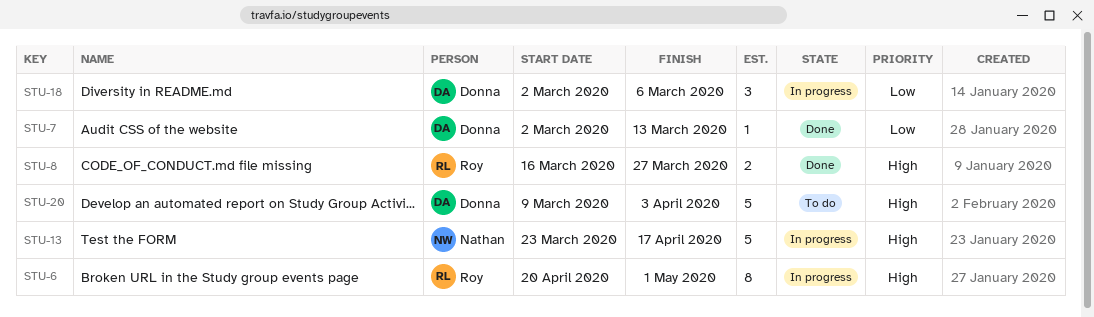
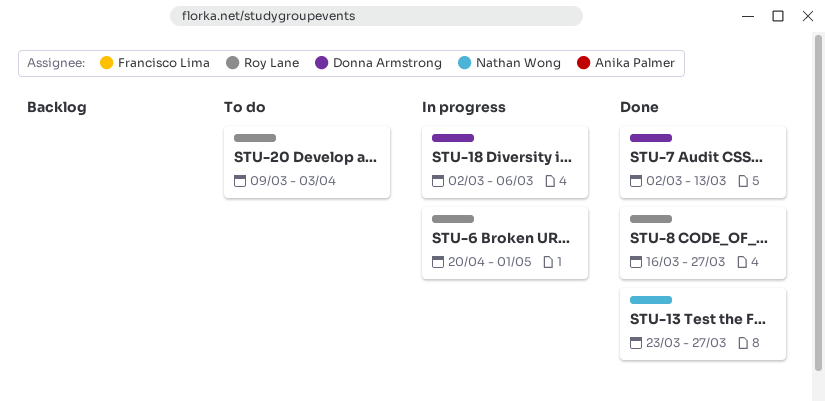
STU-13, status: In progress -> Done
STU-13, due: Apr 17 -> Mar 27
STU-20, owner: Donna Armstrong -> Roy Lane

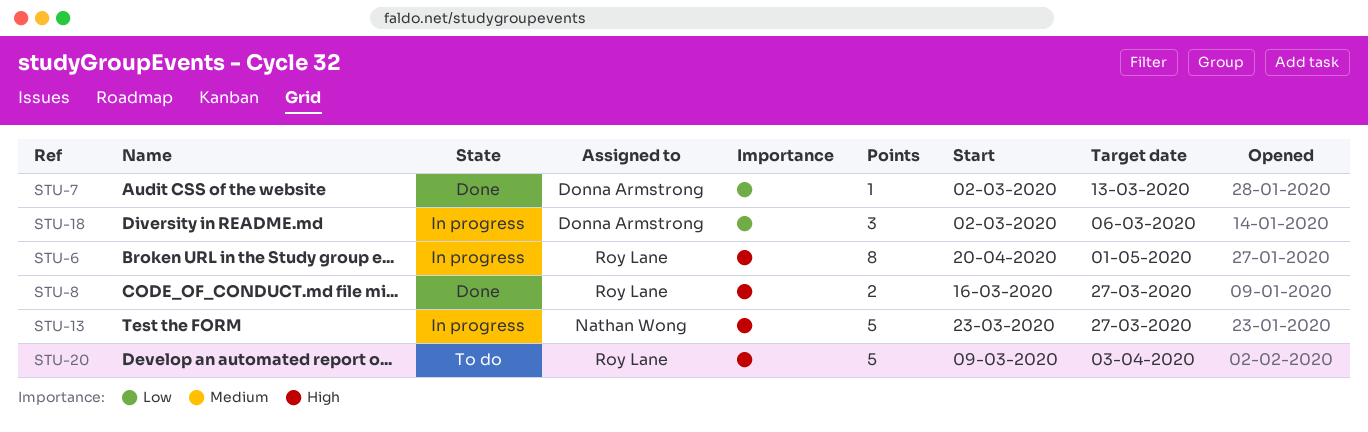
STU-13, status: Done -> In progress

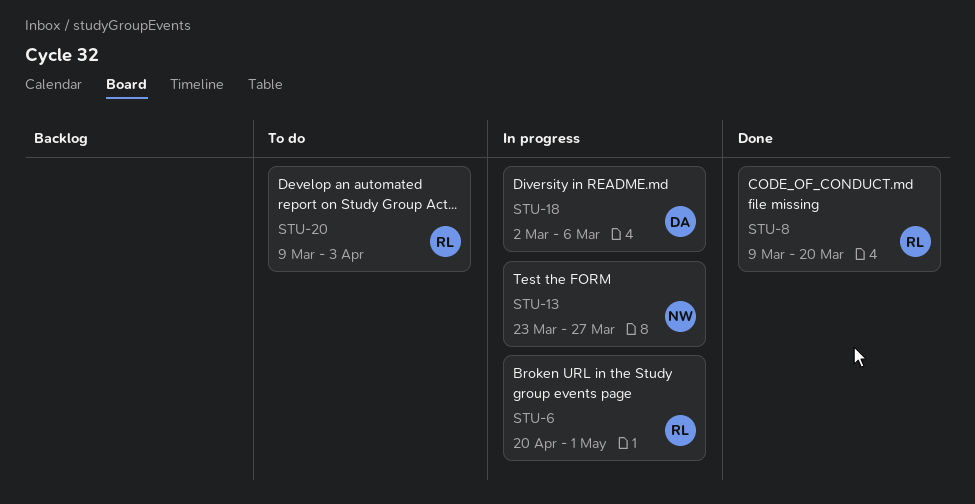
STU-7: present -> none
STU-8, start: Mar 16 -> Mar 9
STU-8, due: Mar 27 -> Mar 20

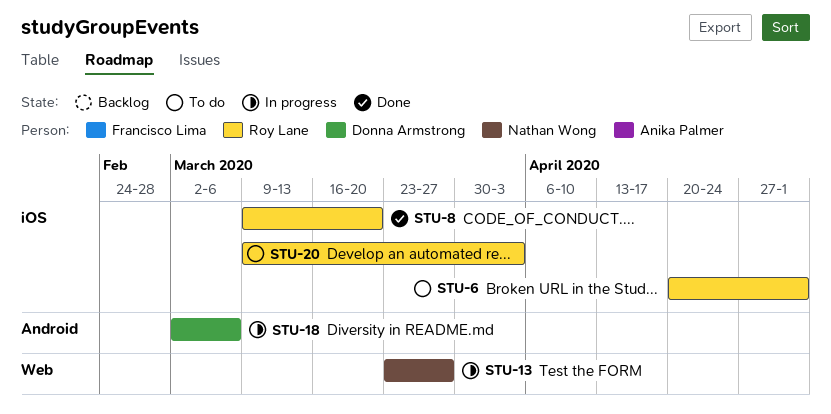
STU-6, status: In progress -> To do

